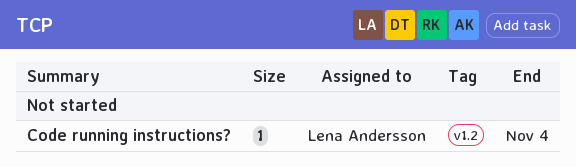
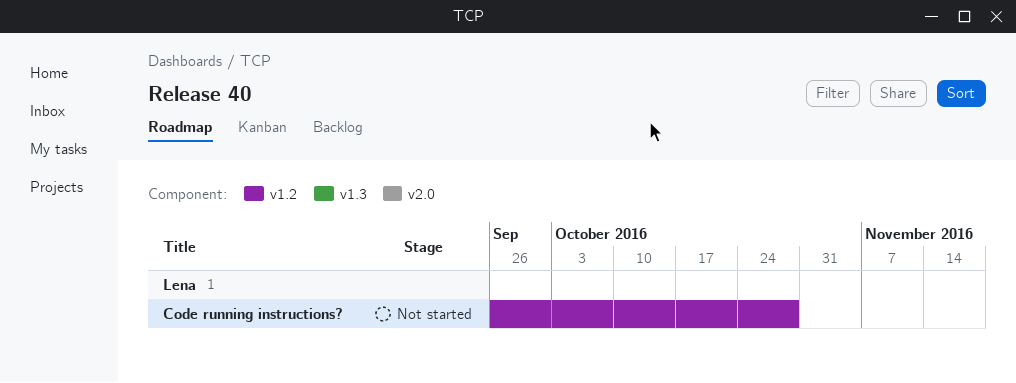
Code running instructions?, due: Nov 4 -> Oct 28

